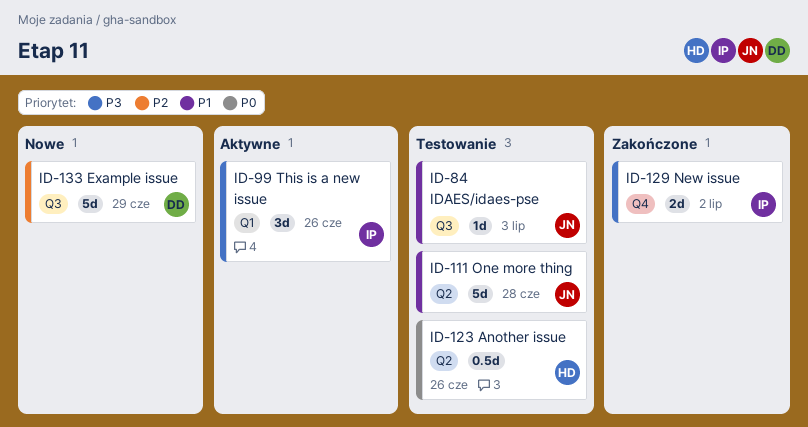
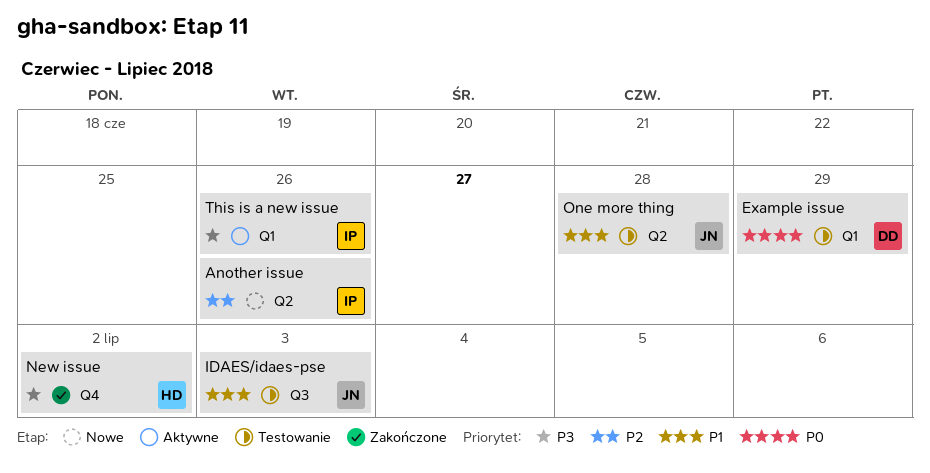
Another issue, status: Testowanie -> Nowe
Another issue, owner: HD -> IP
Another issue, priority: P0 -> P2
Example issue, status: Nowe -> Testowanie
Example issue, priority: P2 -> P0
Example issue, label: Q3 -> Q1
New issue, owner: IP -> HD

